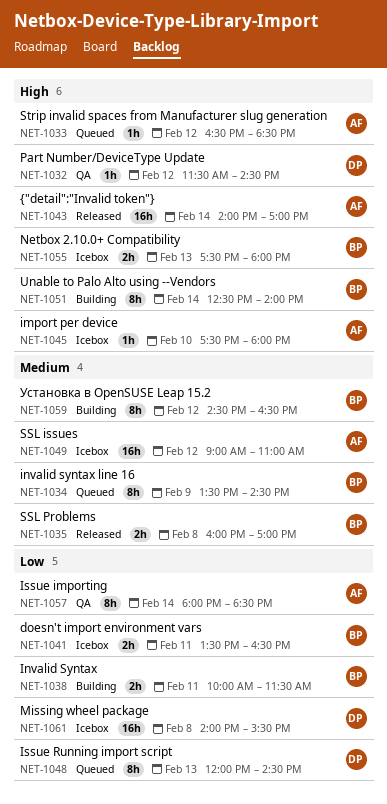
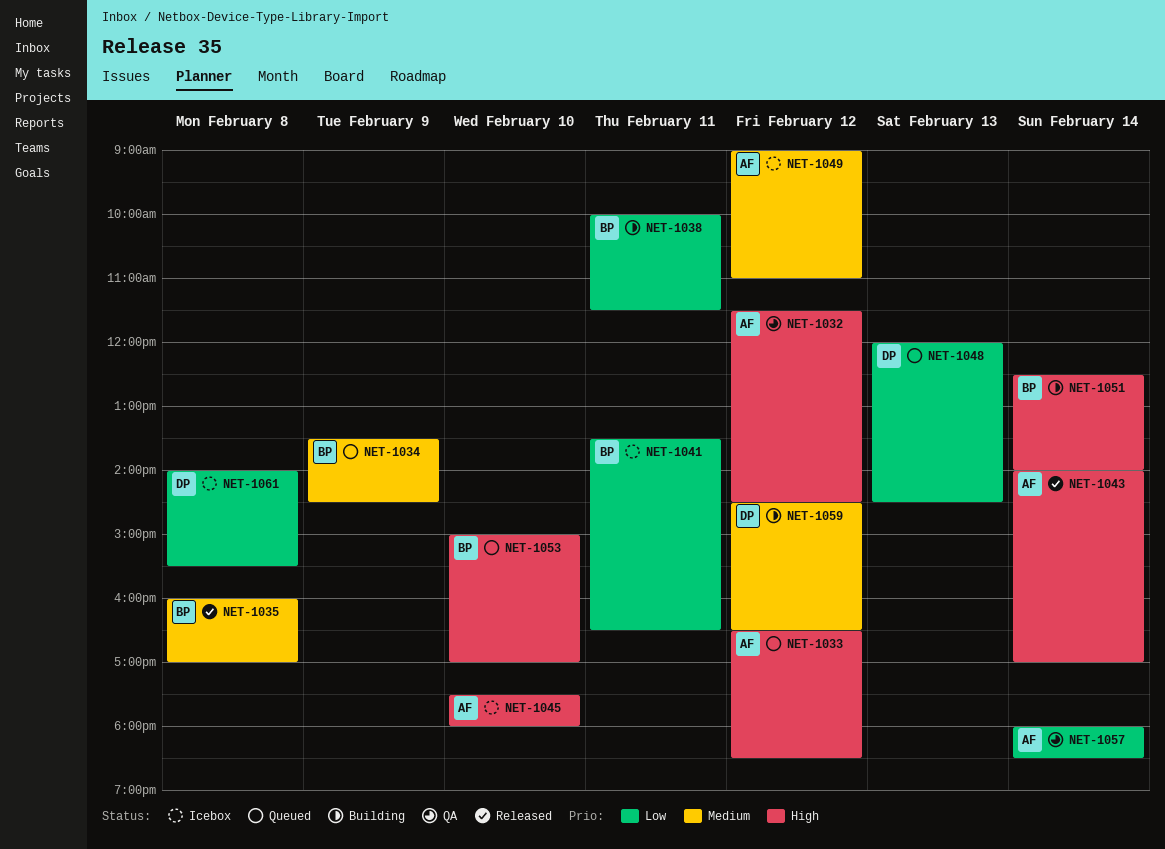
NET-1032, owner: DP -> AF
NET-1053: none -> present
NET-1055: present -> none
NET-1059, owner: BP -> DP

